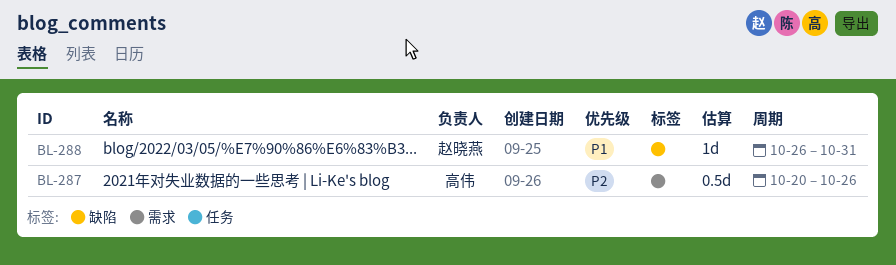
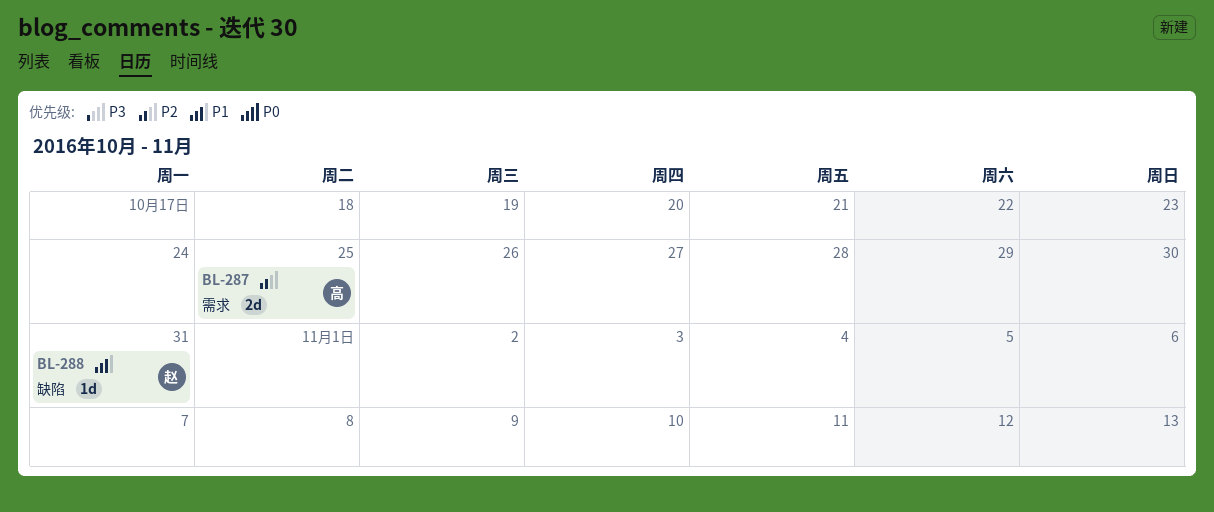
BL-287, estimate: 0.5d -> 2d
BL-287, due: Oct 26 -> Oct 25

